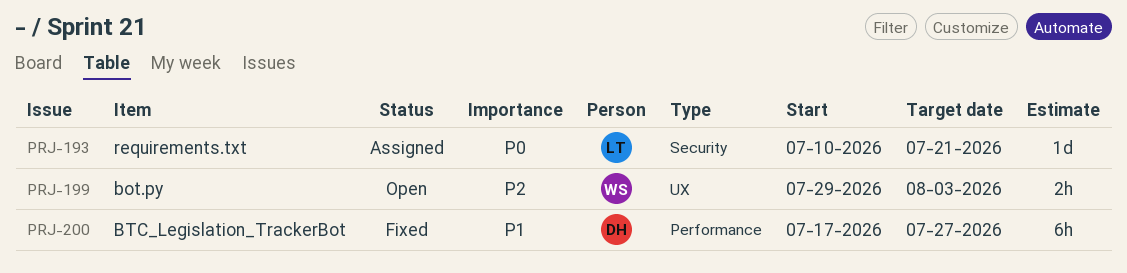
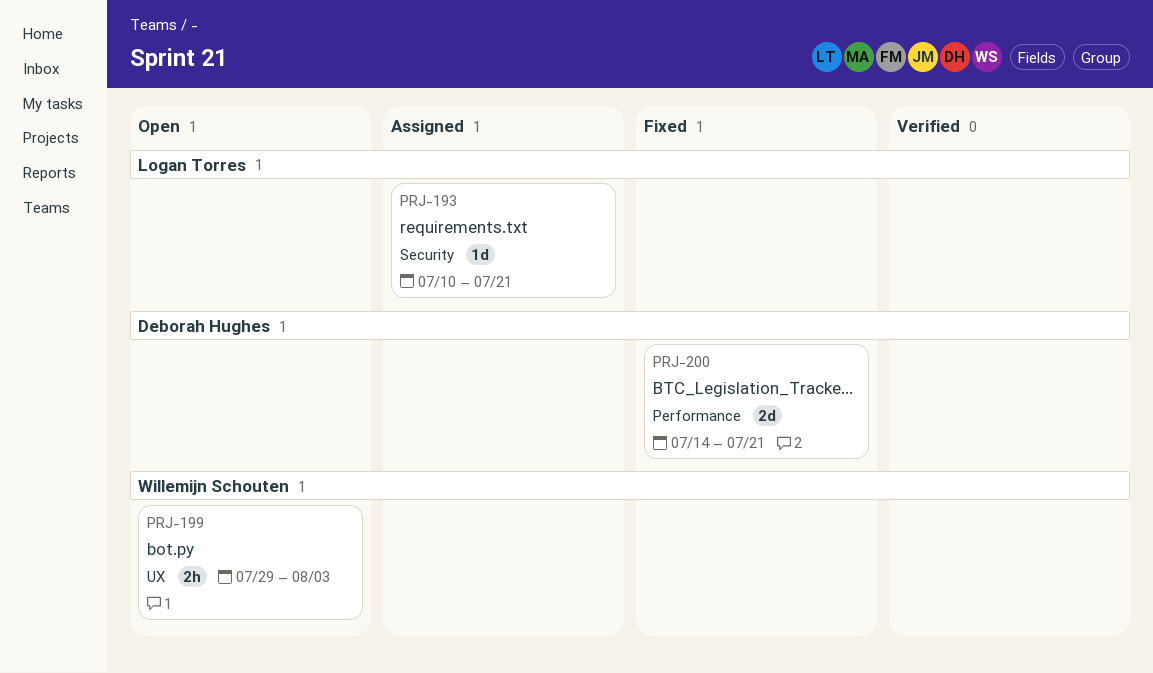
PRJ-200, estimate: 6h -> 2d
PRJ-200, start: Jul 17 -> Jul 14
PRJ-200, due: Jul 27 -> Jul 21

